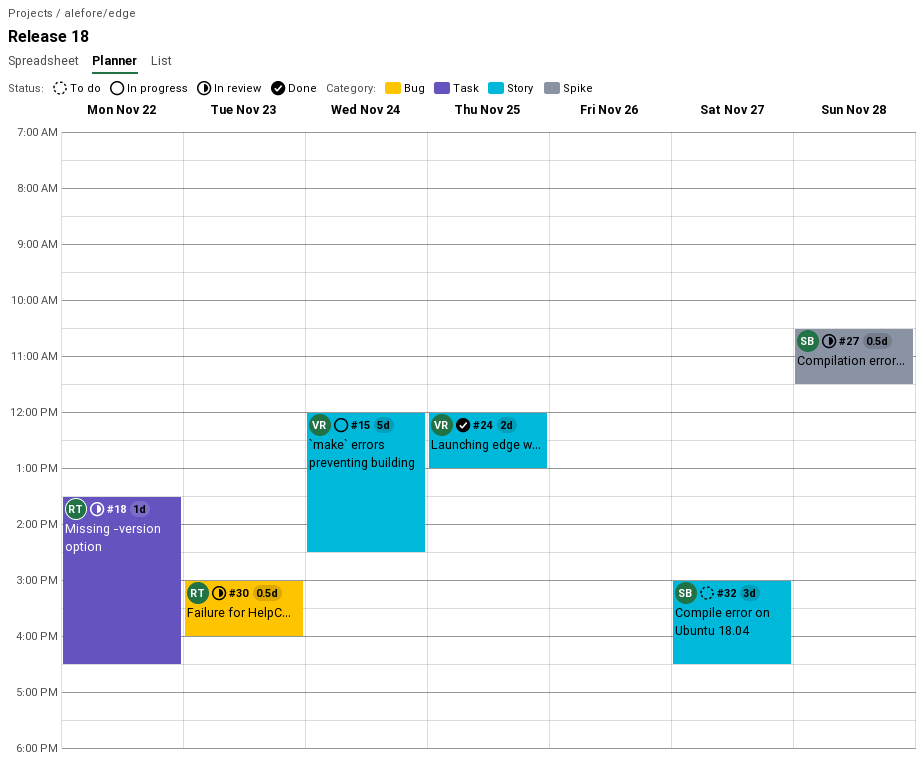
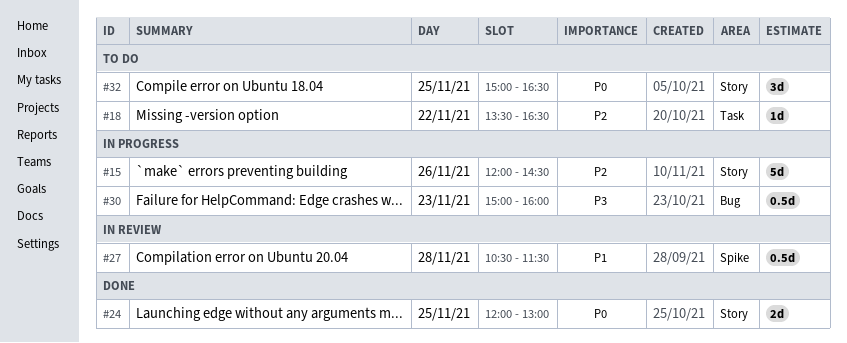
#15, day: Nov 24 -> Nov 26
#18, status: In review -> To do
#30, status: In review -> In progress
#32, day: Nov 27 -> Nov 25

